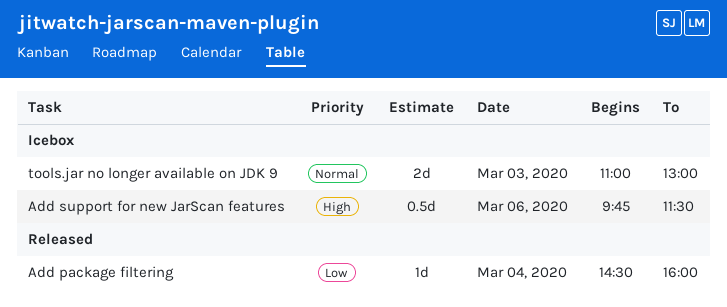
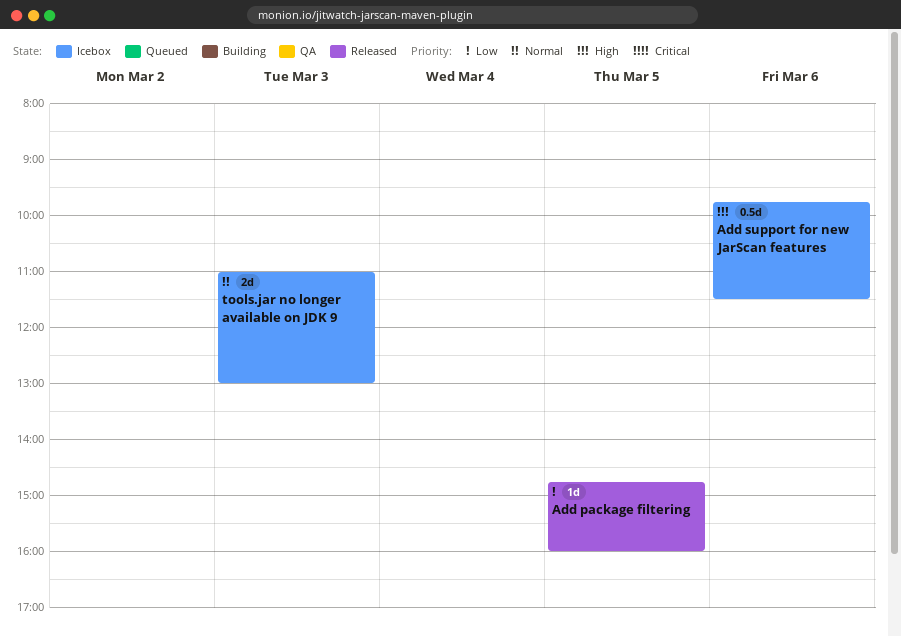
Add package filtering, day: Mar 4 -> Mar 5
Add package filtering, begins: 14:30 -> 14:45

